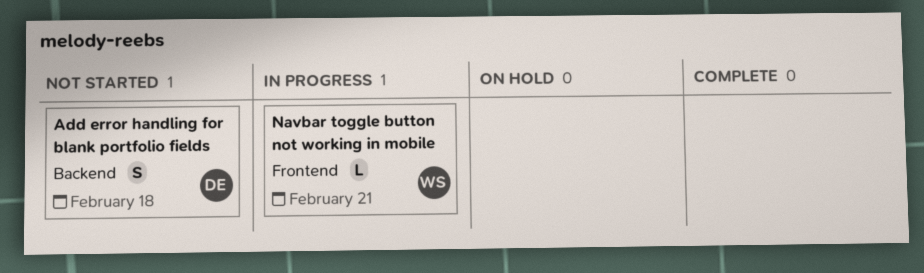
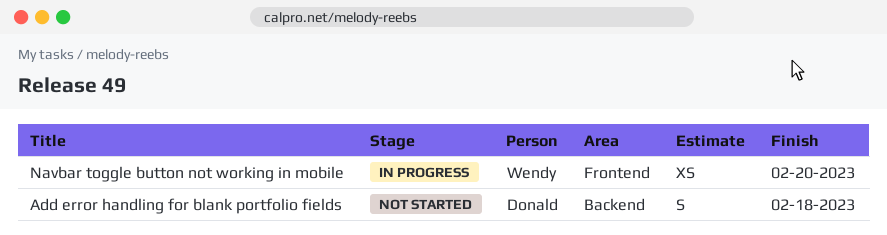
Navbar toggle button not working in mobile, estimate: L -> XS
Navbar toggle button not working in mobile, due: Feb 21 -> Feb 20

